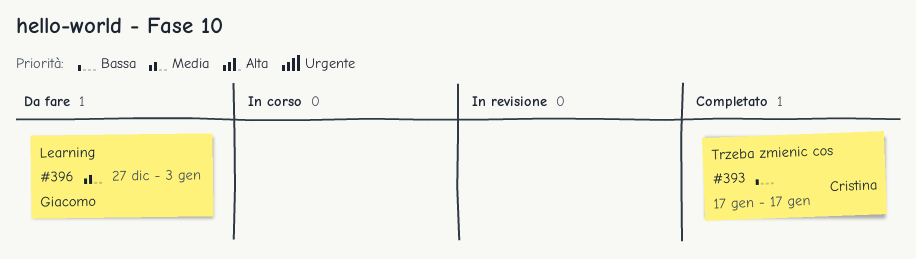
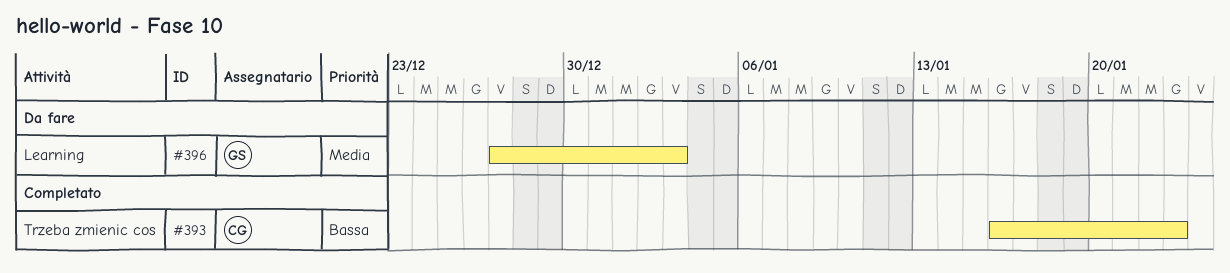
#393, start: Jan 17 -> Jan 16
#393, due: Jan 17 -> Jan 23

